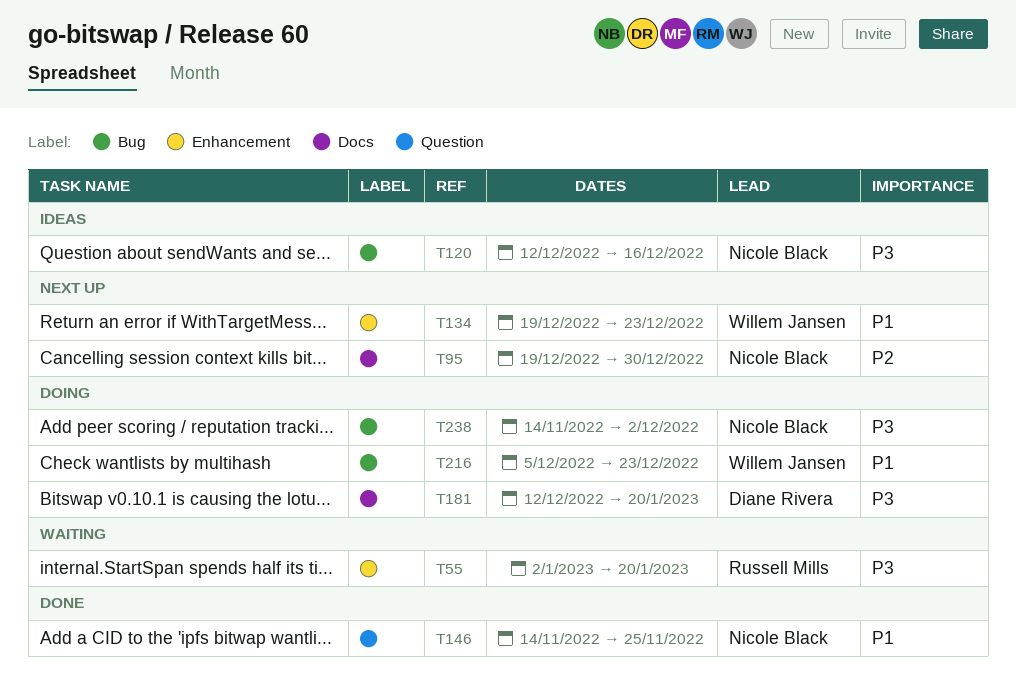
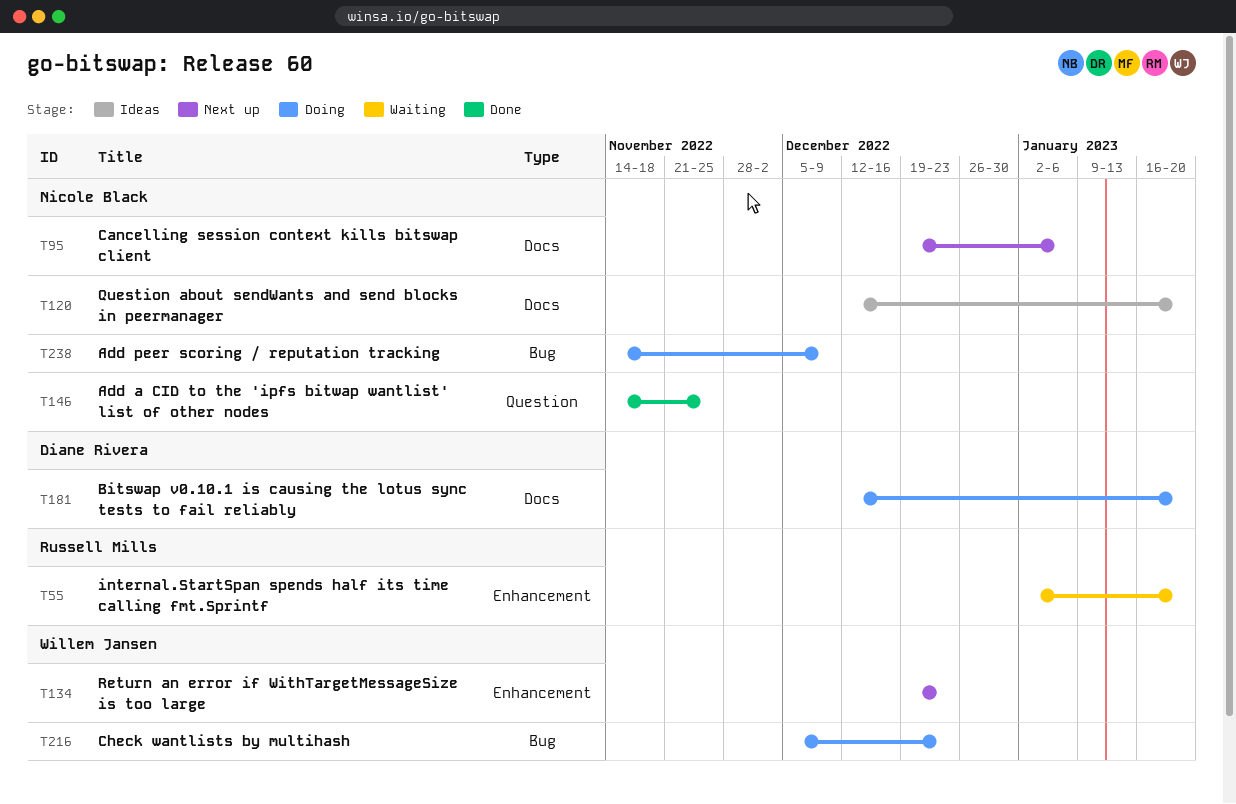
T95, due: Dec 30 -> Jan 6
T120, label: Bug -> Docs
T120, due: Dec 16 -> Jan 20
T238, due: Dec 2 -> Dec 9

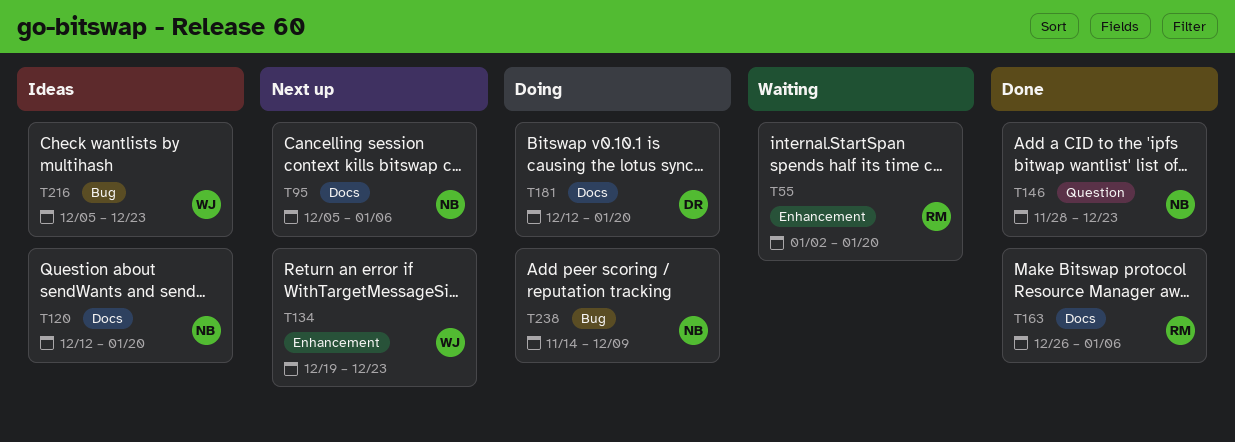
T95, start: Dec 19 -> Dec 5
T146, start: Nov 14 -> Nov 28
T146, due: Nov 25 -> Dec 23
T163: none -> present
T216, status: Doing -> Ideas

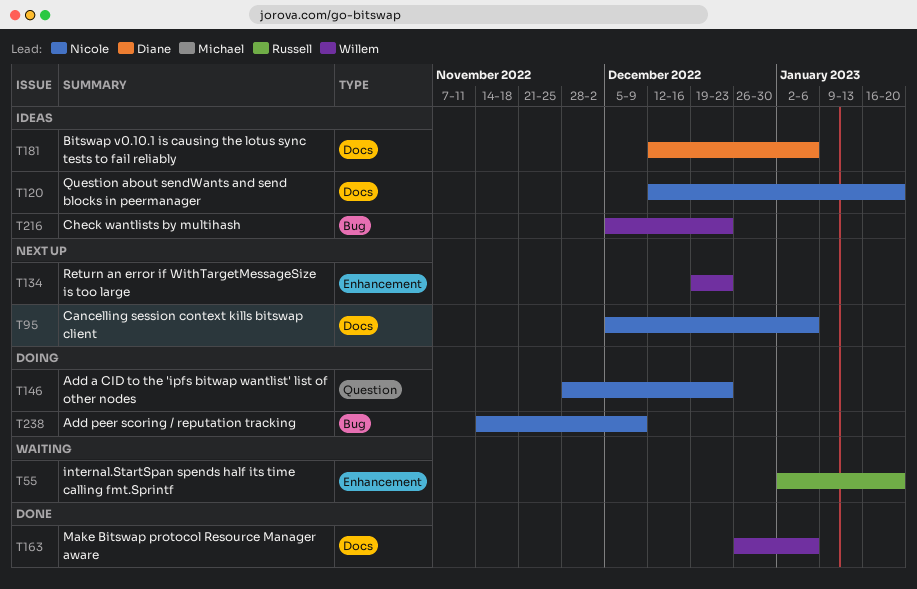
T146, status: Done -> Doing
T163, owner: Russell -> Willem
T181, status: Doing -> Ideas
T181, due: Jan 20 -> Jan 6

